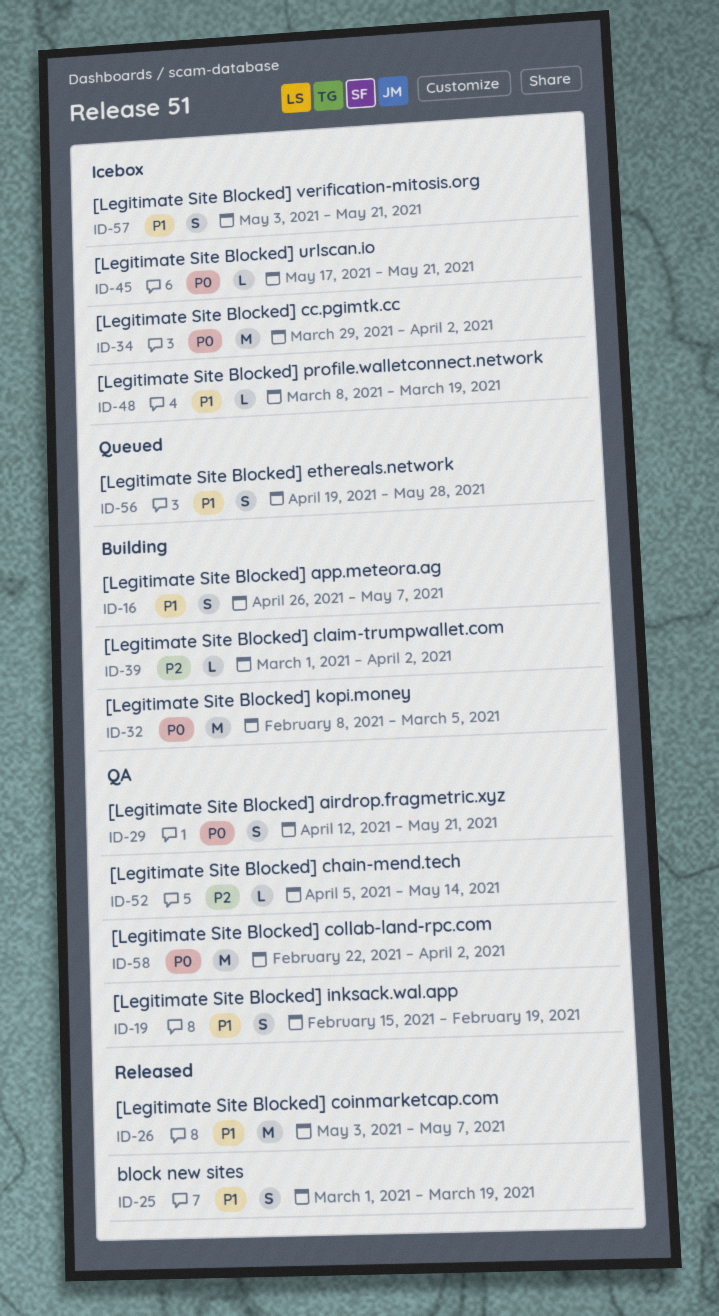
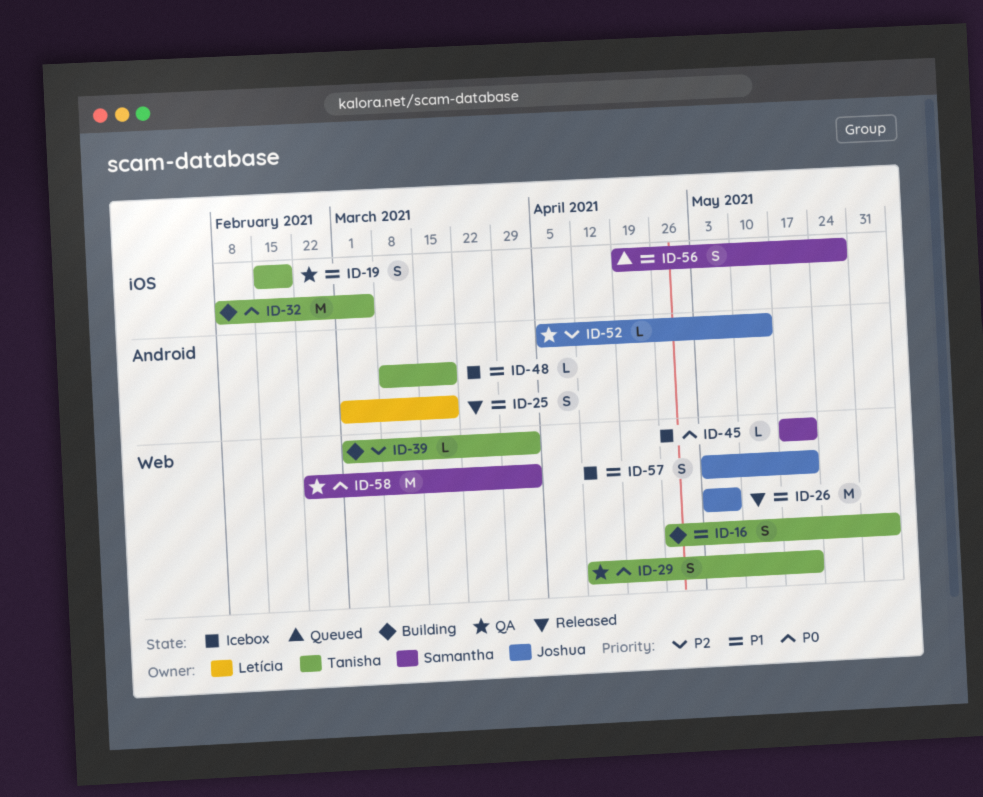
ID-16, due: May 7 -> Jun 4
ID-34: present -> none

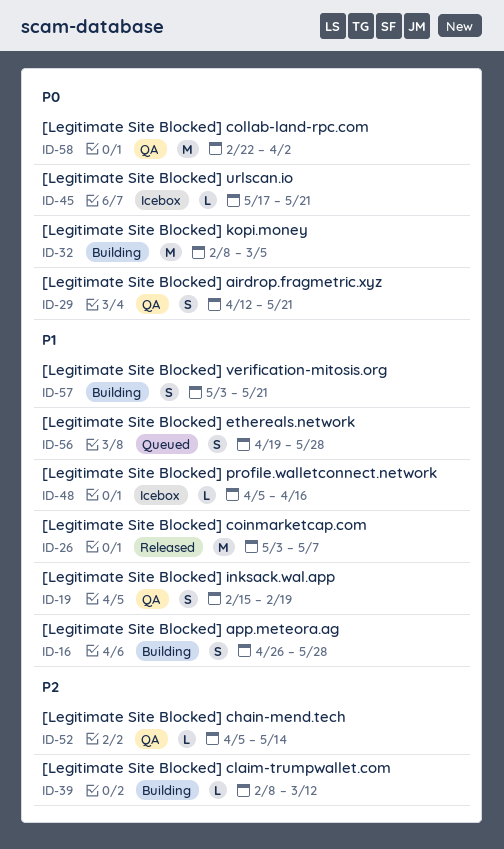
ID-16, due: Jun 4 -> May 28
ID-25: present -> none
ID-39, start: Mar 1 -> Feb 8
ID-39, due: Apr 2 -> Mar 12
ID-48, start: Mar 8 -> Apr 5
ID-48, due: Mar 19 -> Apr 16
ID-57, status: Icebox -> Building

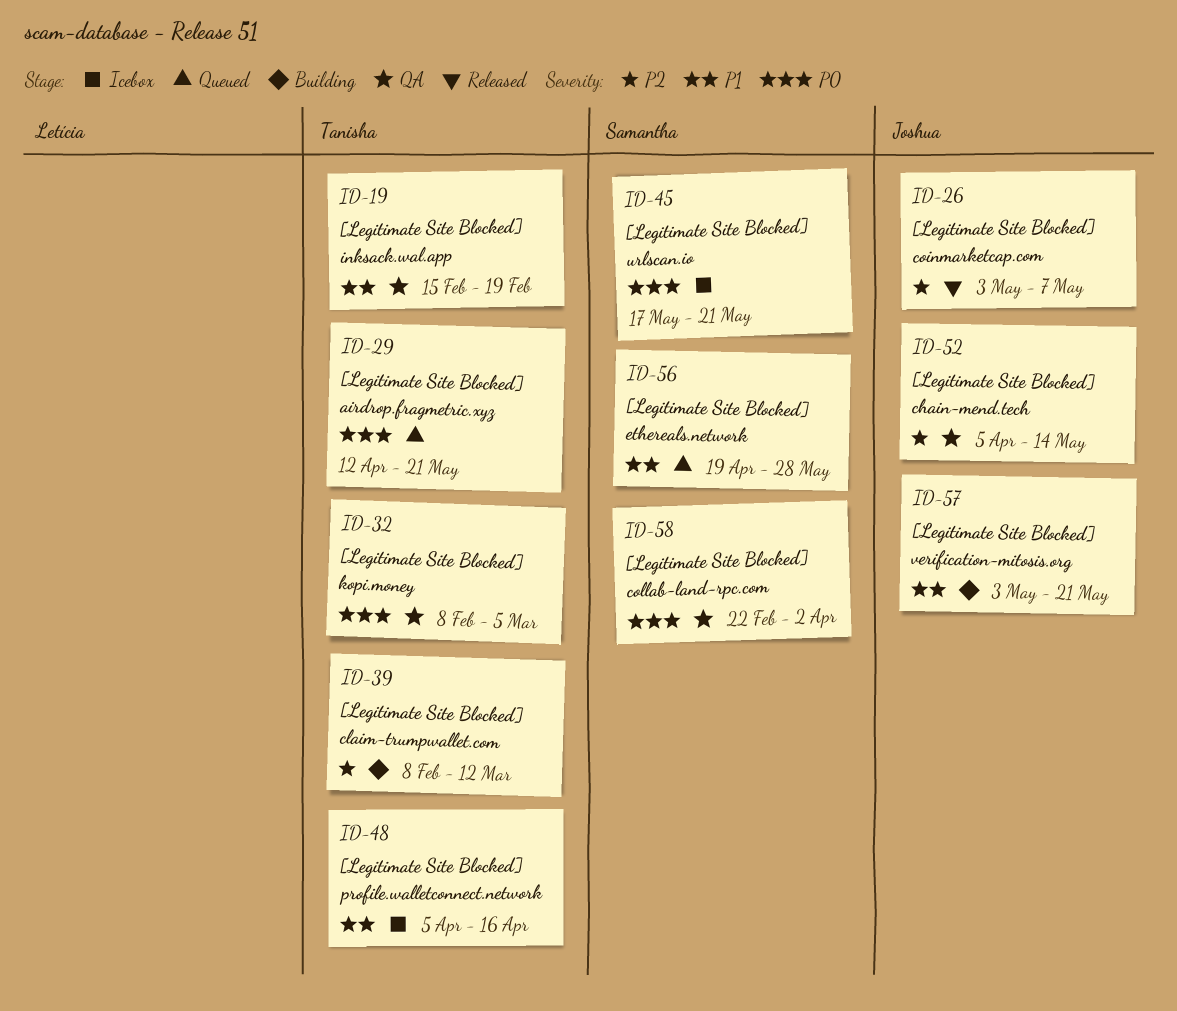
ID-16: present -> none
ID-26, priority: P1 -> P2
ID-29, status: QA -> Queued
ID-32, status: Building -> QA

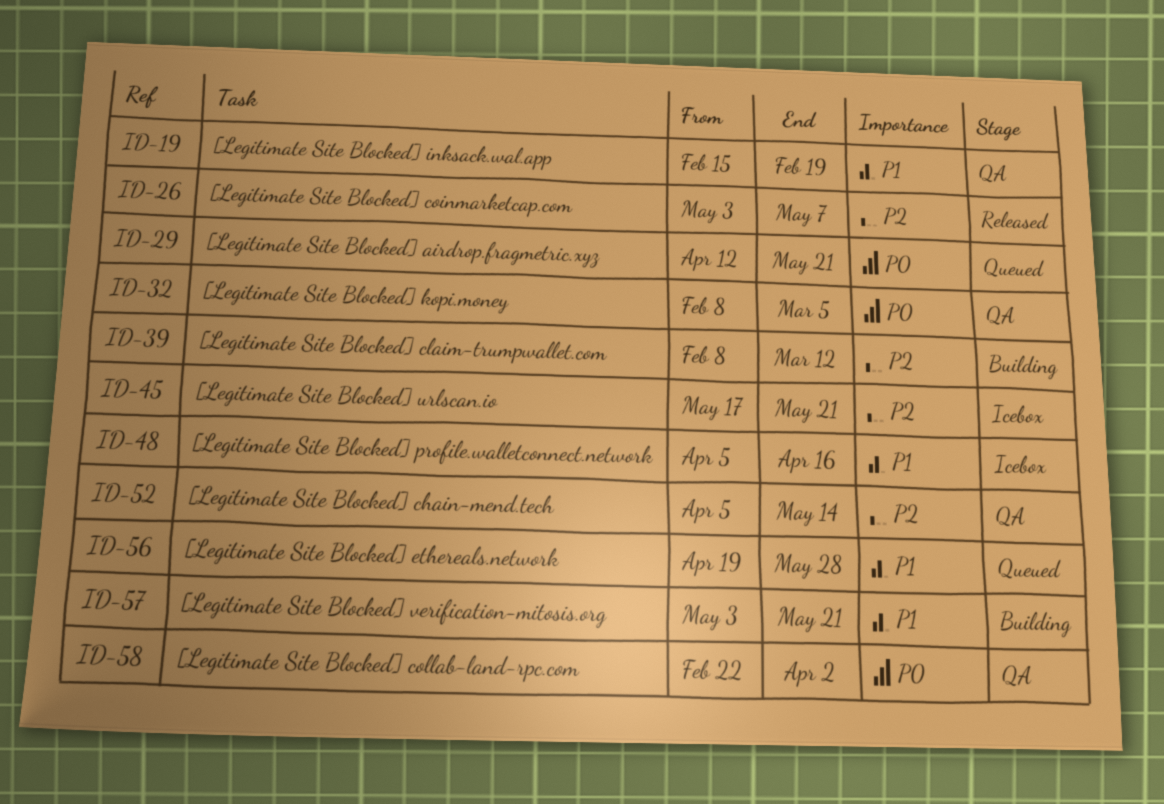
ID-45, priority: P0 -> P2

